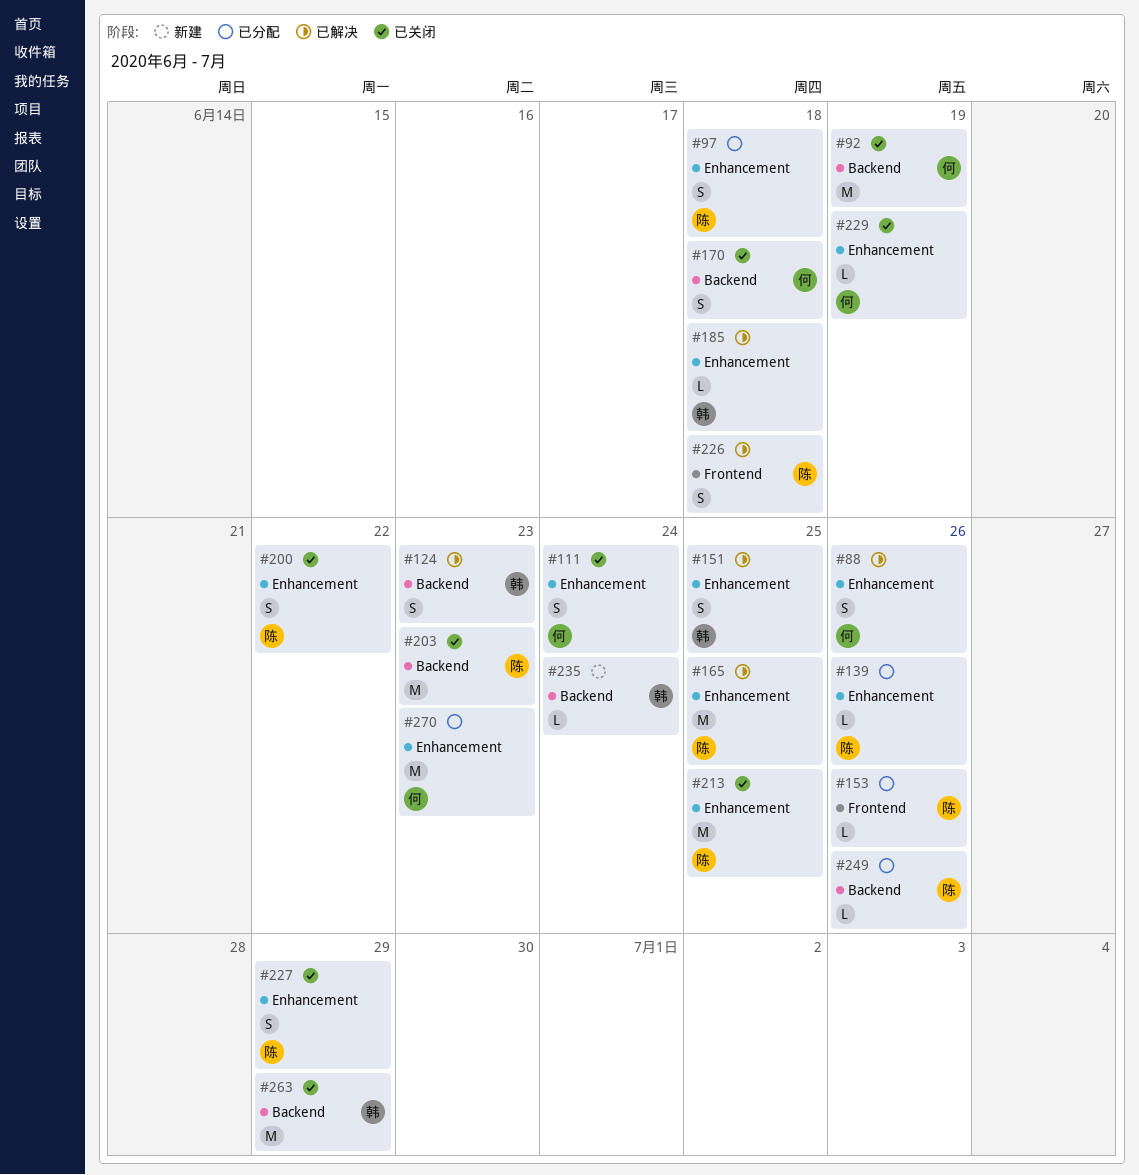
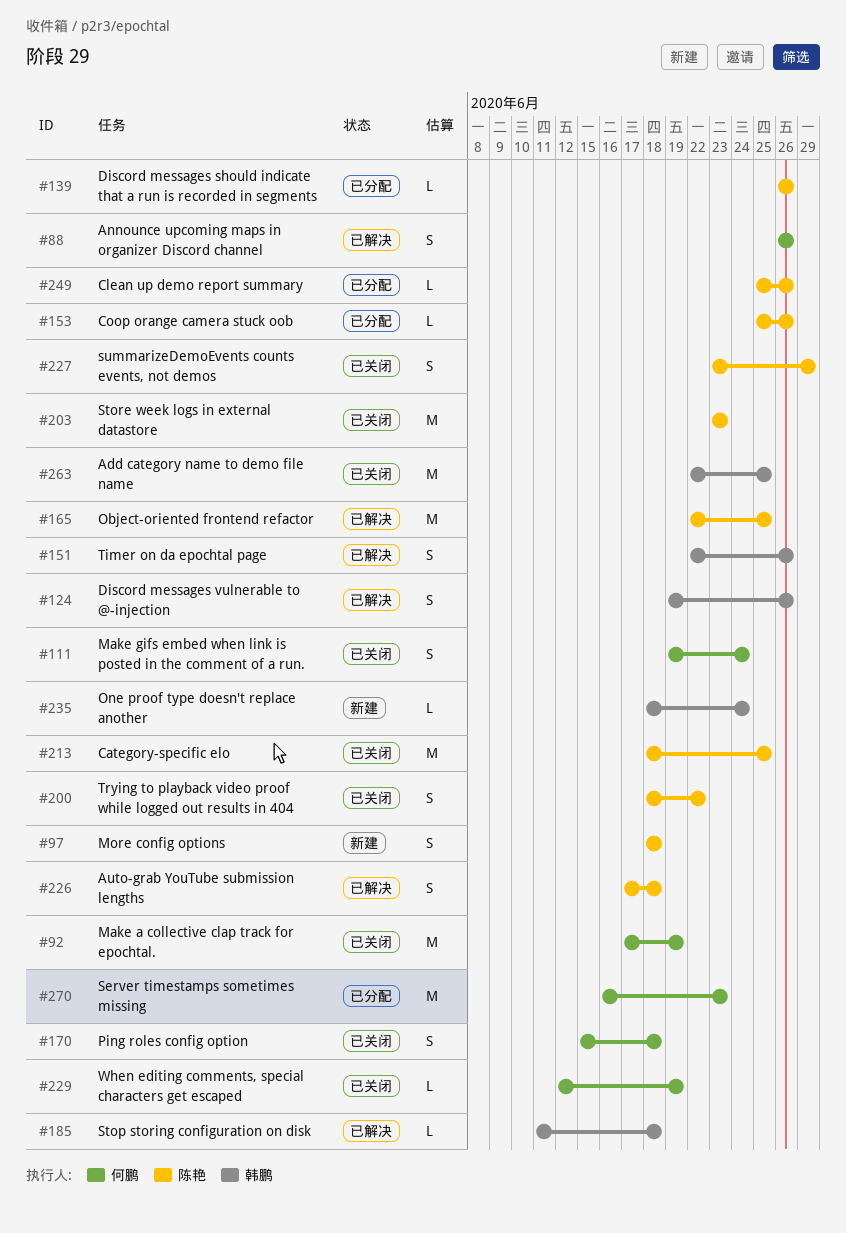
#97, status: 已分配 -> 新建
#124, due: Jun 23 -> Jun 26
#151, due: Jun 25 -> Jun 26
#263, due: Jun 29 -> Jun 25

